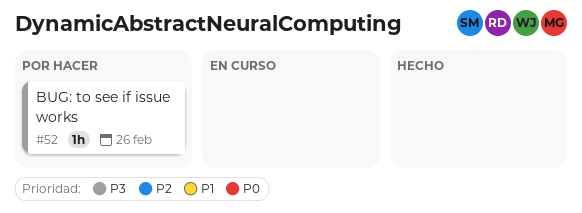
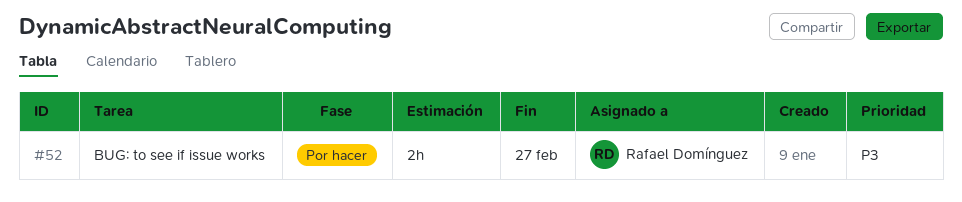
#52, estimate: 1h -> 2h
#52, due: Feb 26 -> Feb 27

